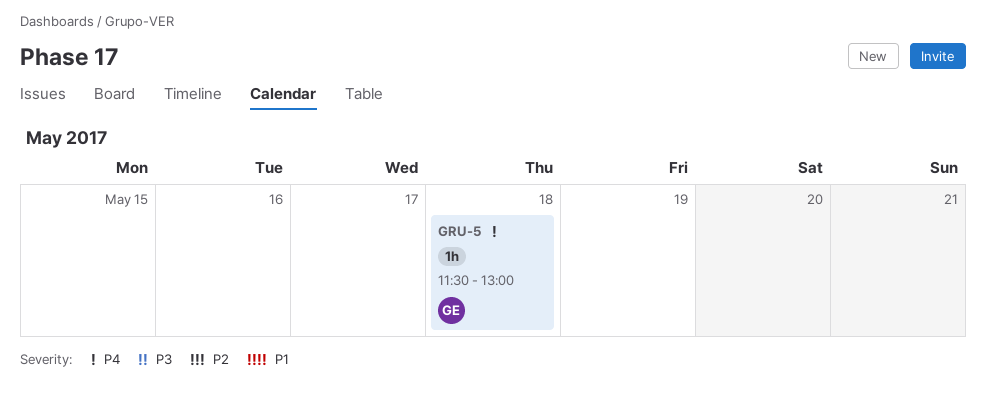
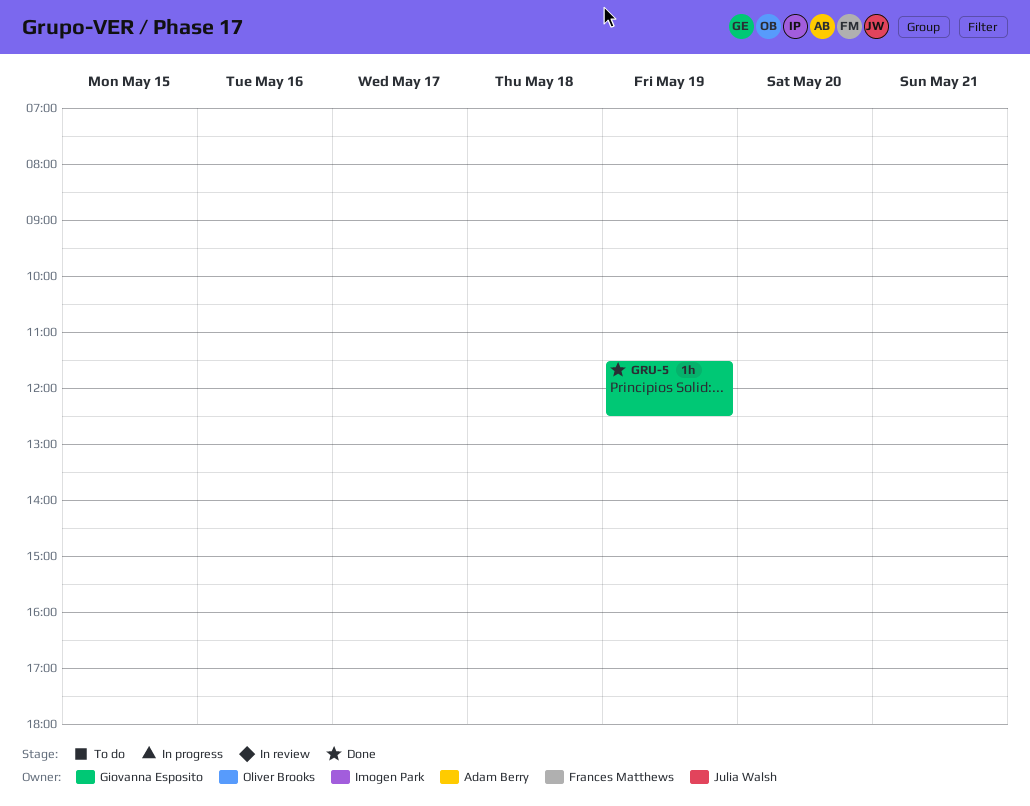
GRU-5, day: May 18 -> May 19
GRU-5, ends: 13:00 -> 12:30

